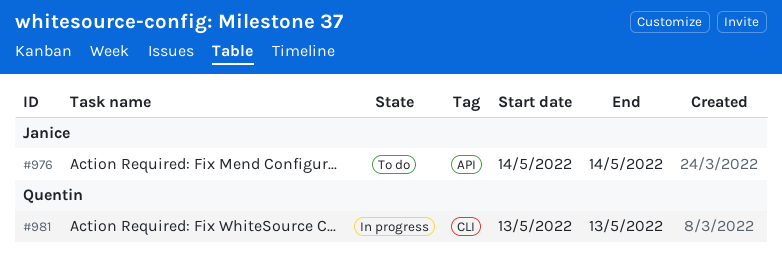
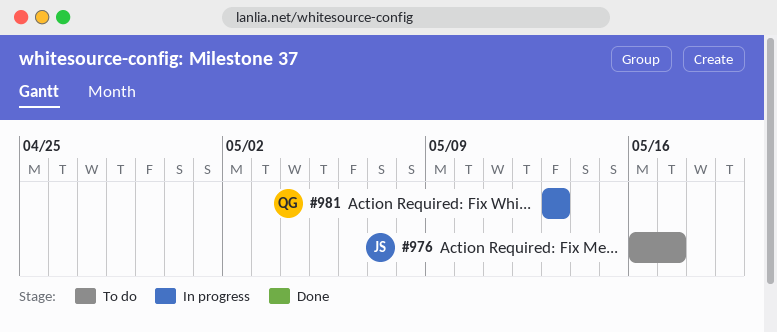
#976, start: May 14 -> May 16
#976, due: May 14 -> May 17

